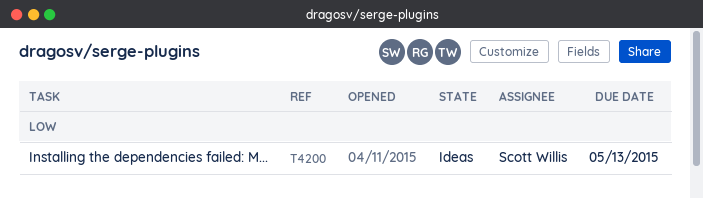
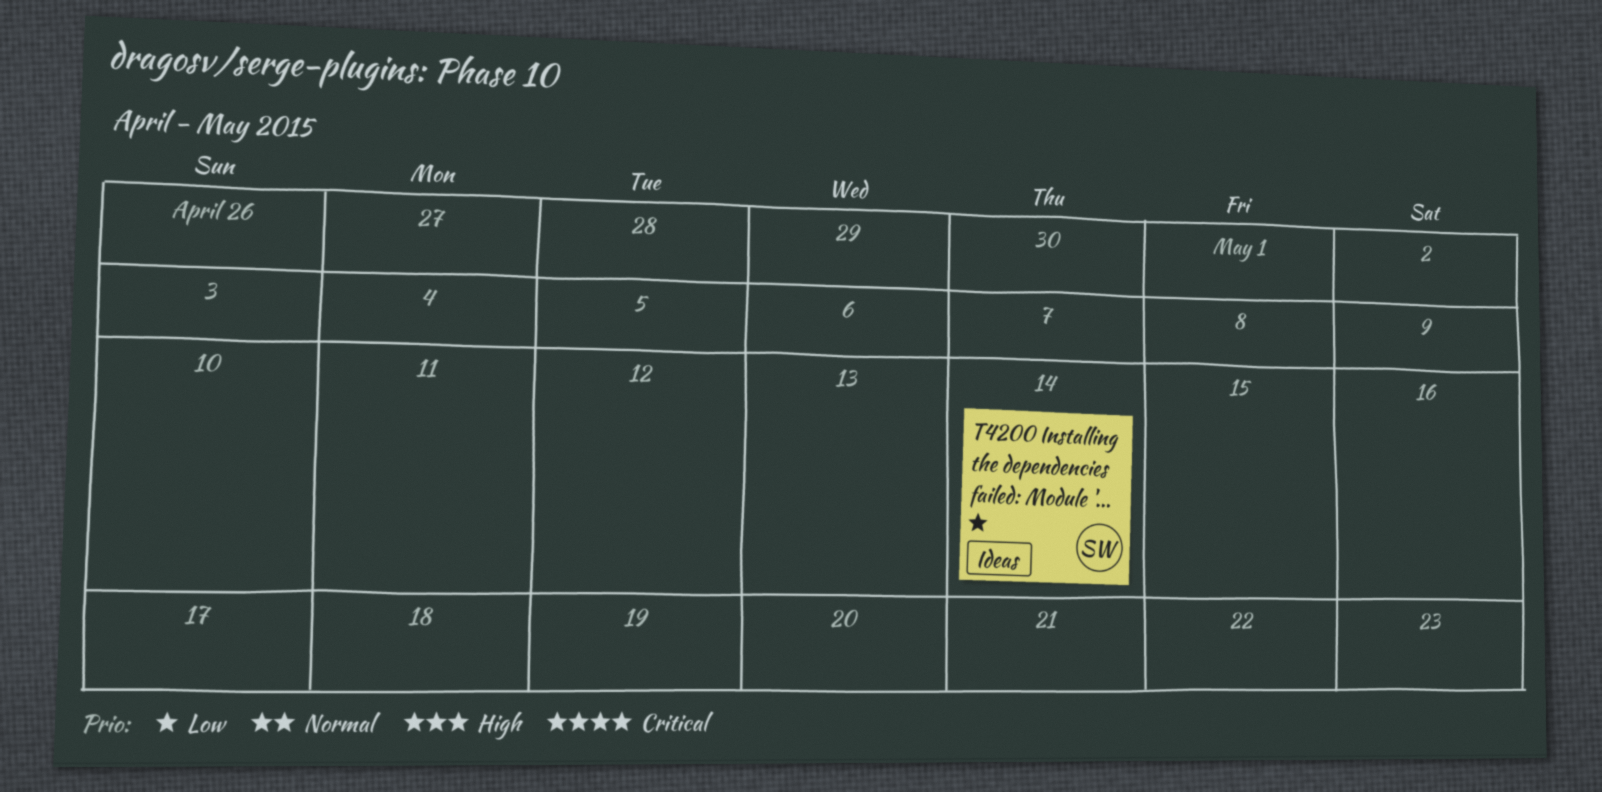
T4200, due: May 13 -> May 14

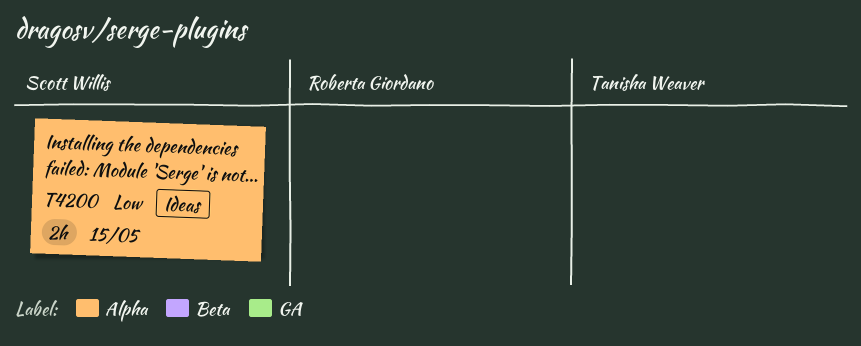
T4200, due: May 14 -> May 15

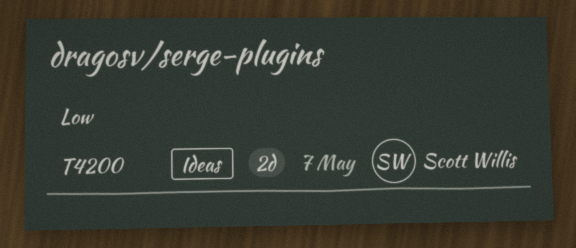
T4200, estimate: 2h -> 2d
T4200, due: May 15 -> May 7

